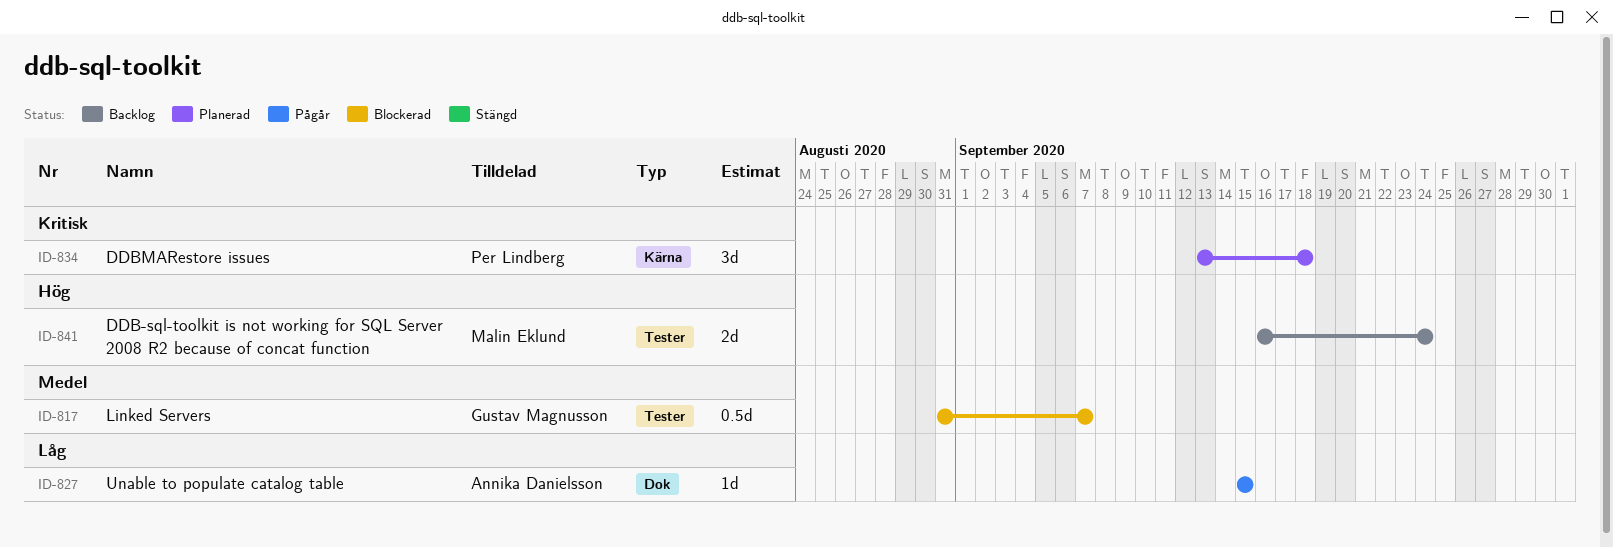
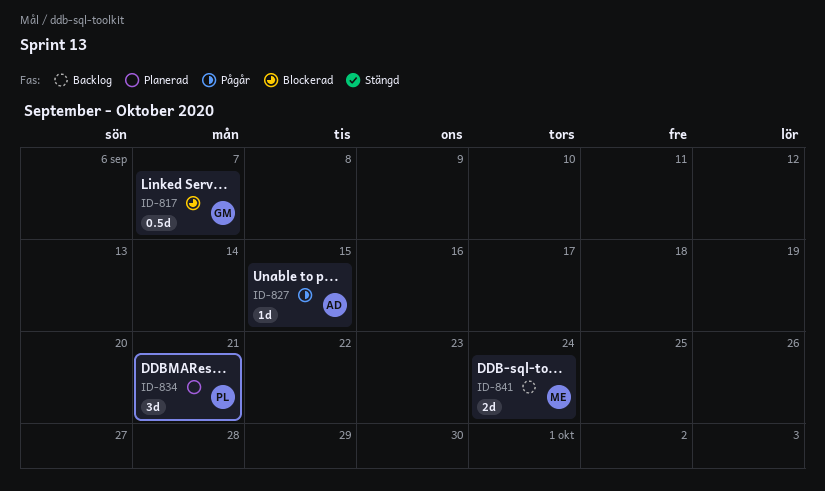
ID-834, due: Sep 18 -> Sep 21

